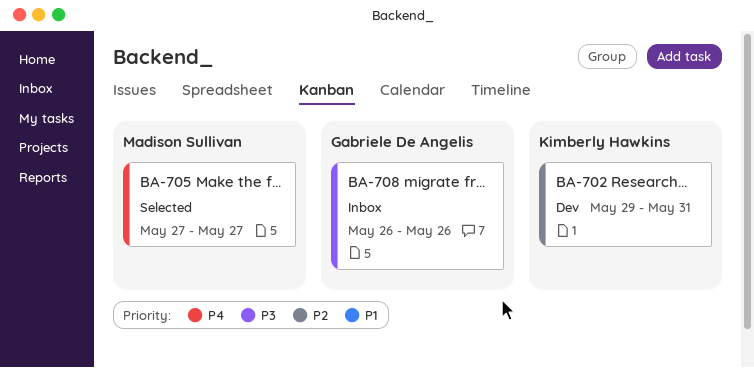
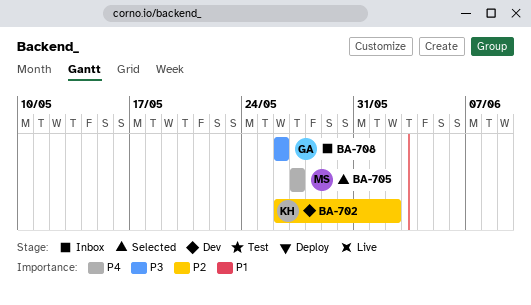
BA-702, start: May 29 -> May 26
BA-702, due: May 31 -> Jun 2

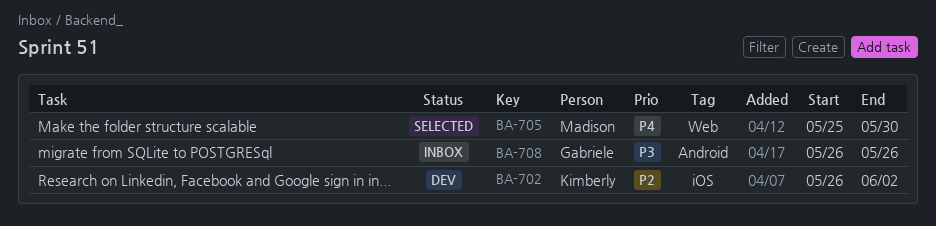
BA-705, start: May 27 -> May 25
BA-705, due: May 27 -> May 30

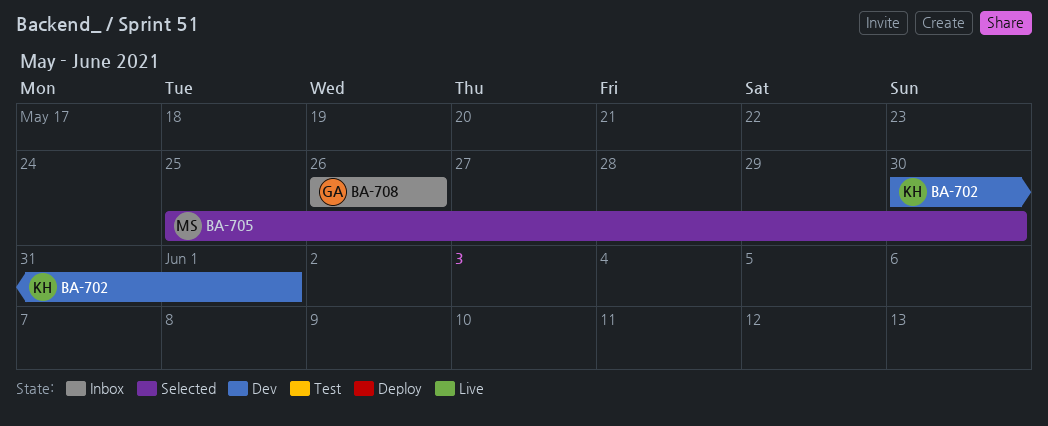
BA-702, start: May 26 -> May 30
BA-702, due: Jun 2 -> Jun 1

